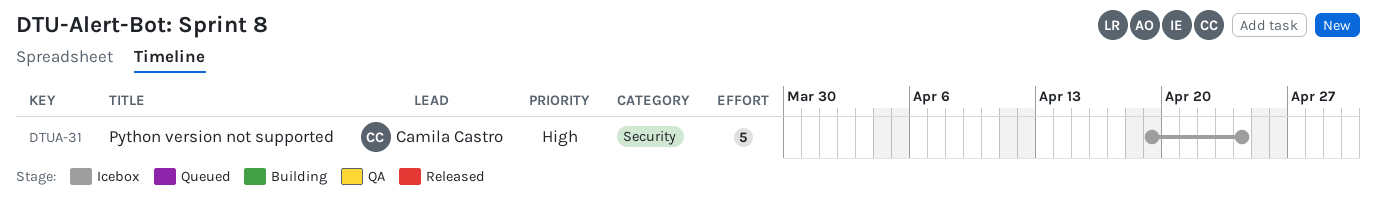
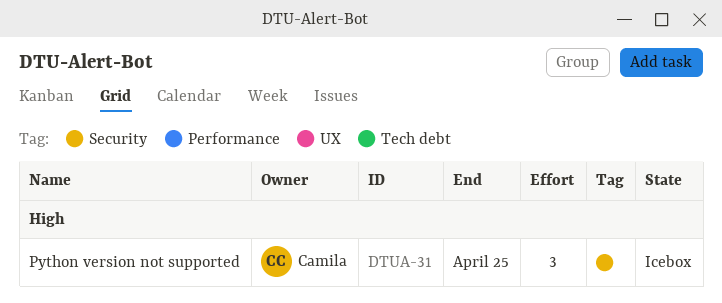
DTUA-31, estimate: 5 -> 3
DTUA-31, due: Apr 24 -> Apr 25

